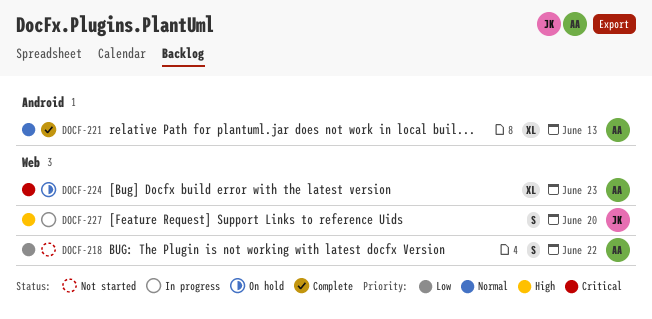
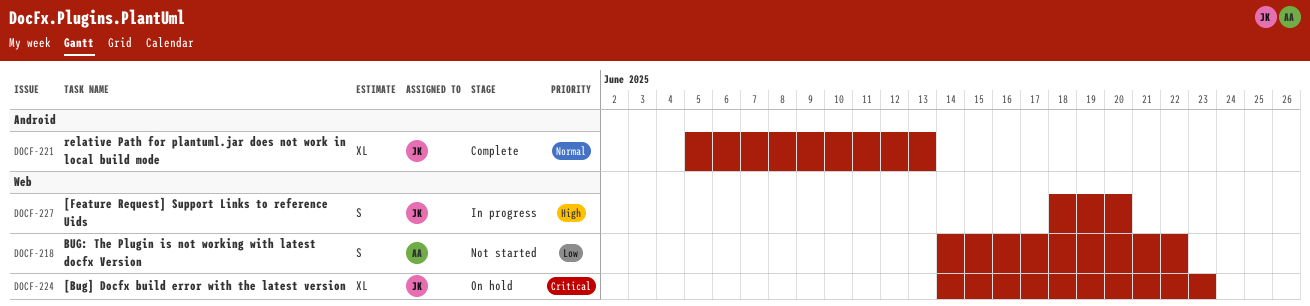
DOCF-221, owner: AA -> JK
DOCF-224, owner: AA -> JK

